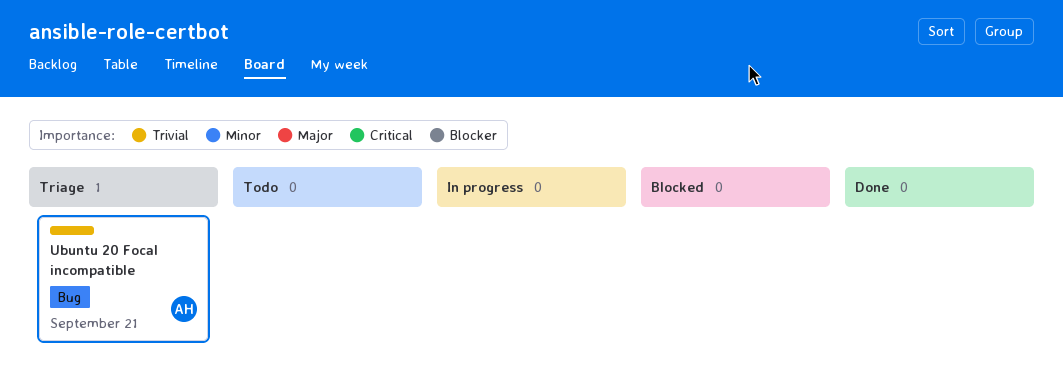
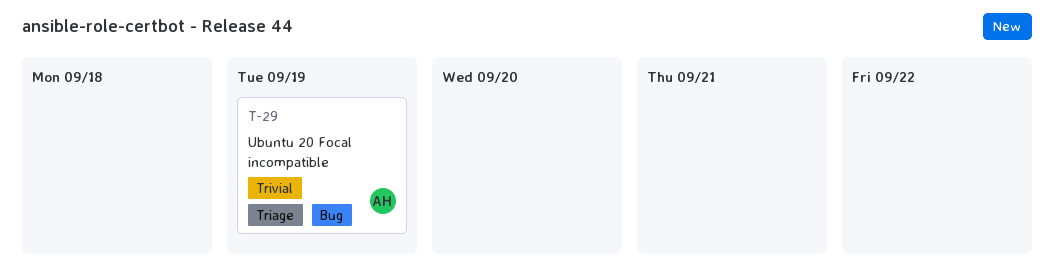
Ubuntu 20 Focal incompatible, due: Sep 21 -> Sep 19

